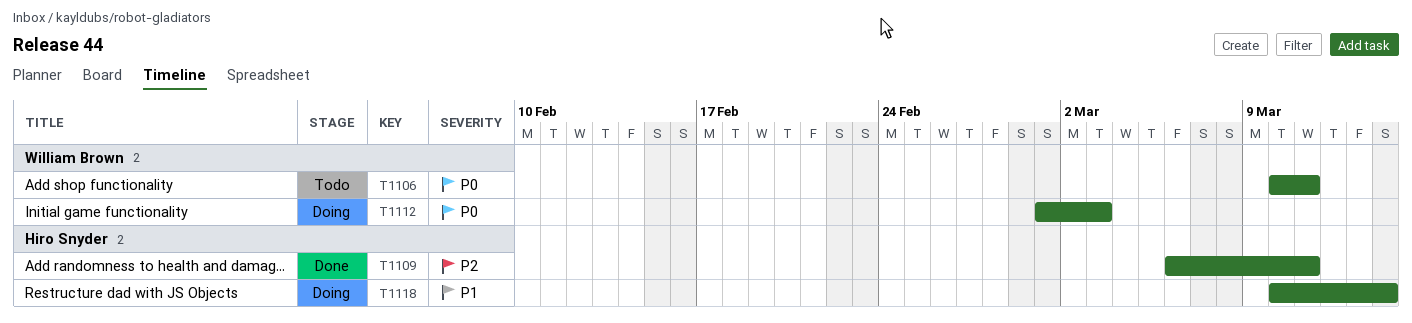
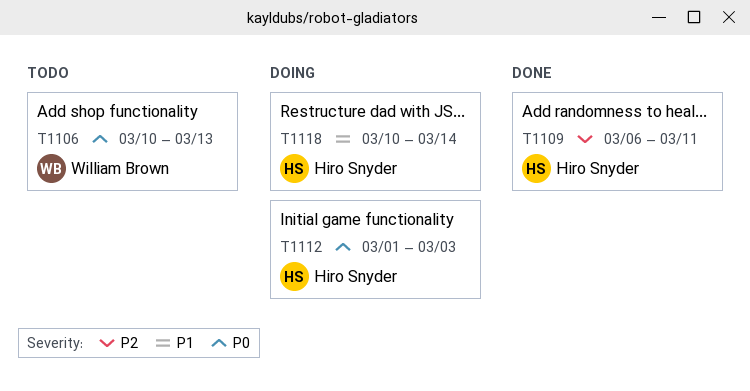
T1106, due: Mar 11 -> Mar 13
T1112, owner: William Brown -> Hiro Snyder

